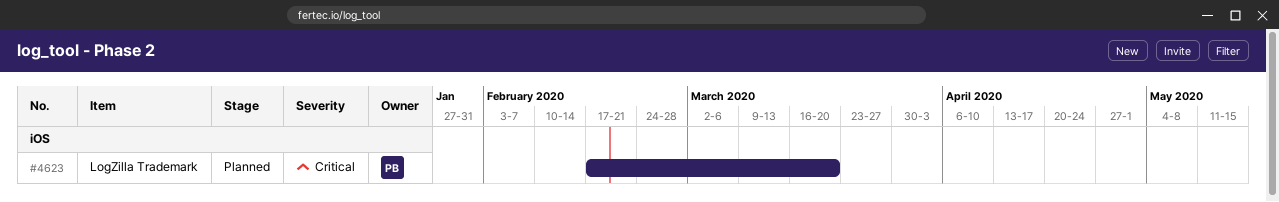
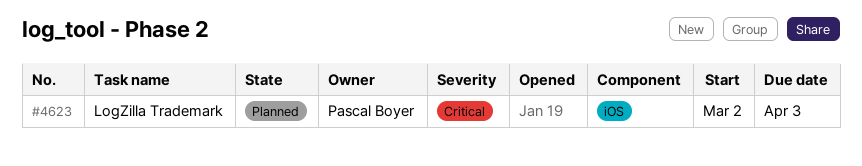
#4623, start: Feb 17 -> Mar 2
#4623, due: Mar 20 -> Apr 3

